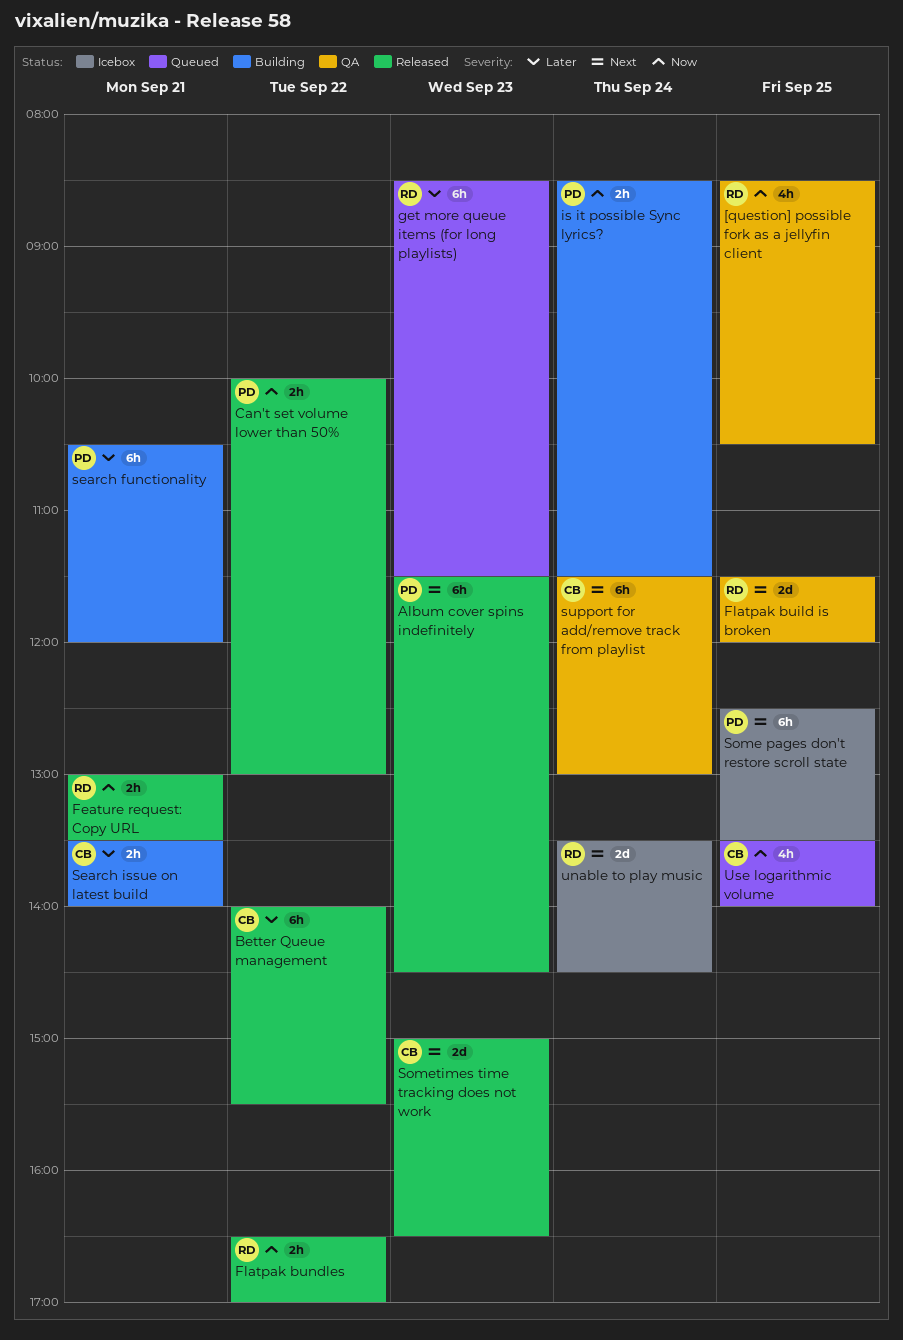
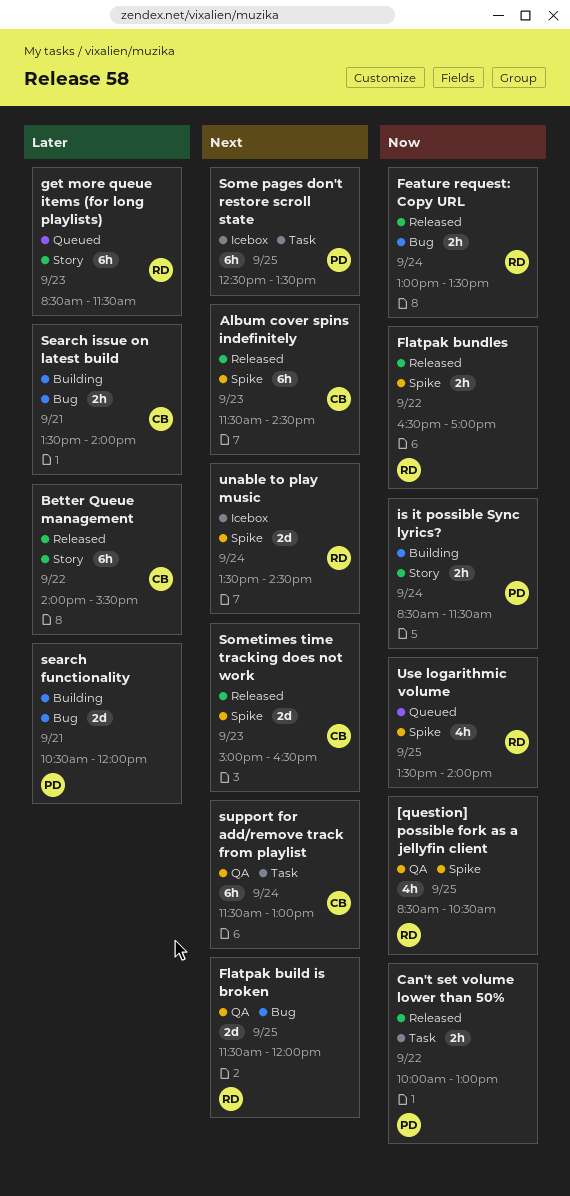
Album cover spins indefinitely, owner: PD -> CB
Feature request: Copy URL, day: Sep 21 -> Sep 24
search functionality, estimate: 6h -> 2d
Use logarithmic volume, owner: CB -> RD

